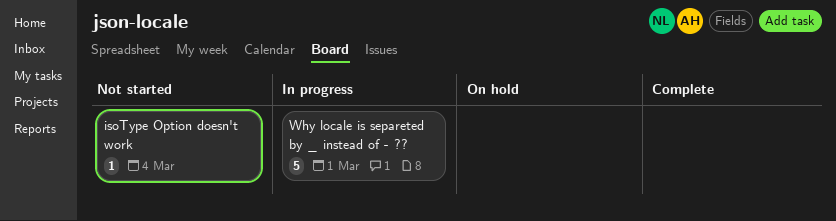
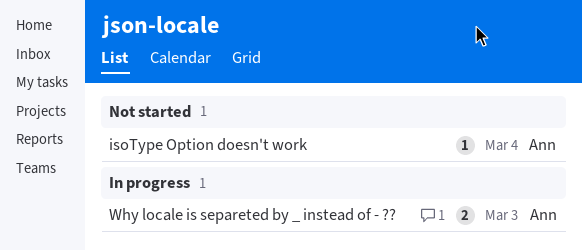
Why locale is separeted by _ instead of - ??, estimate: 5 -> 2
Why locale is separeted by _ instead of - ??, due: Mar 1 -> Mar 3

